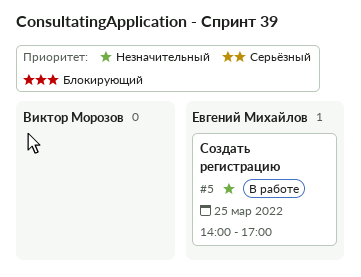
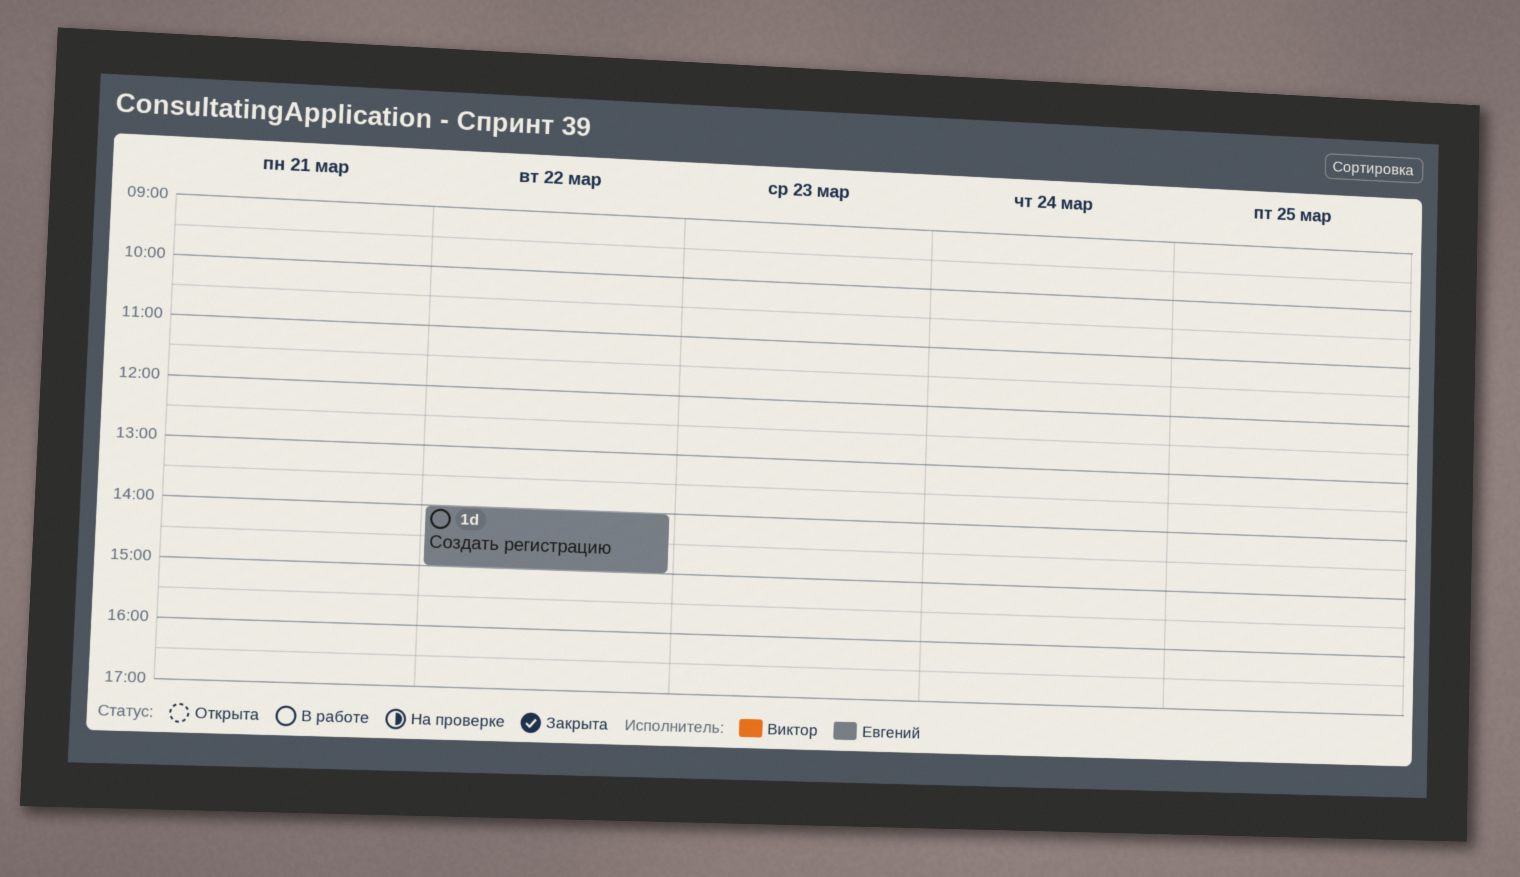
Создать регистрацию, day: Mar 25 -> Mar 22
Создать регистрацию, ends: 17:00 -> 15:00

